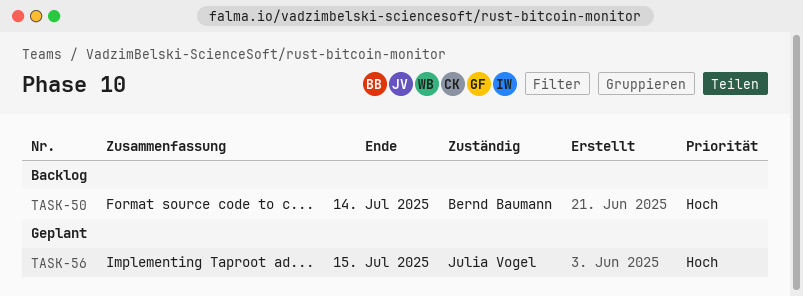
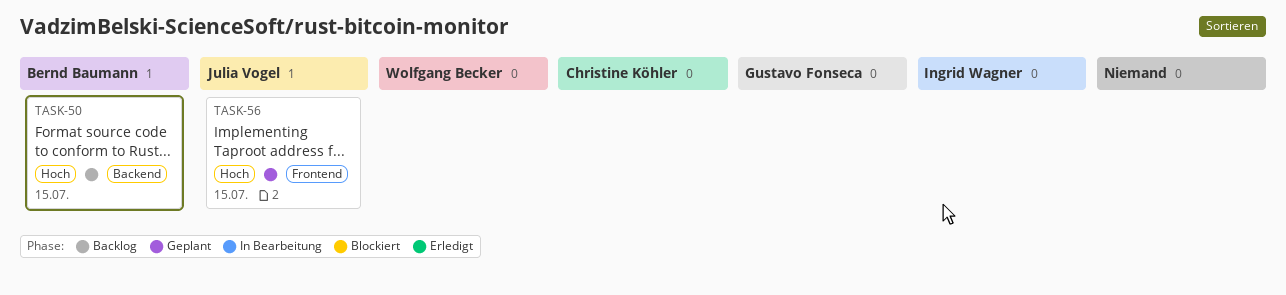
TASK-50, due: Jul 14 -> Jul 15

